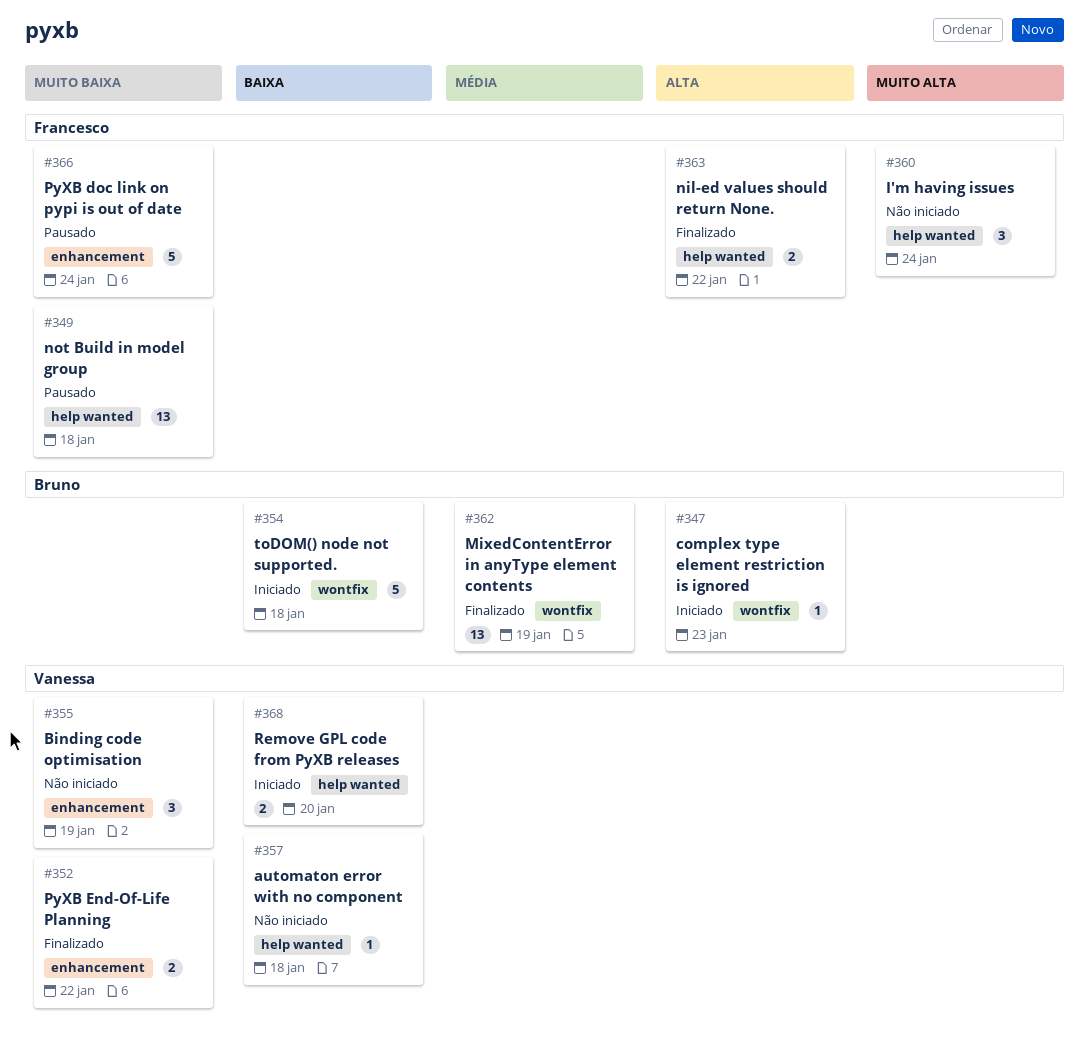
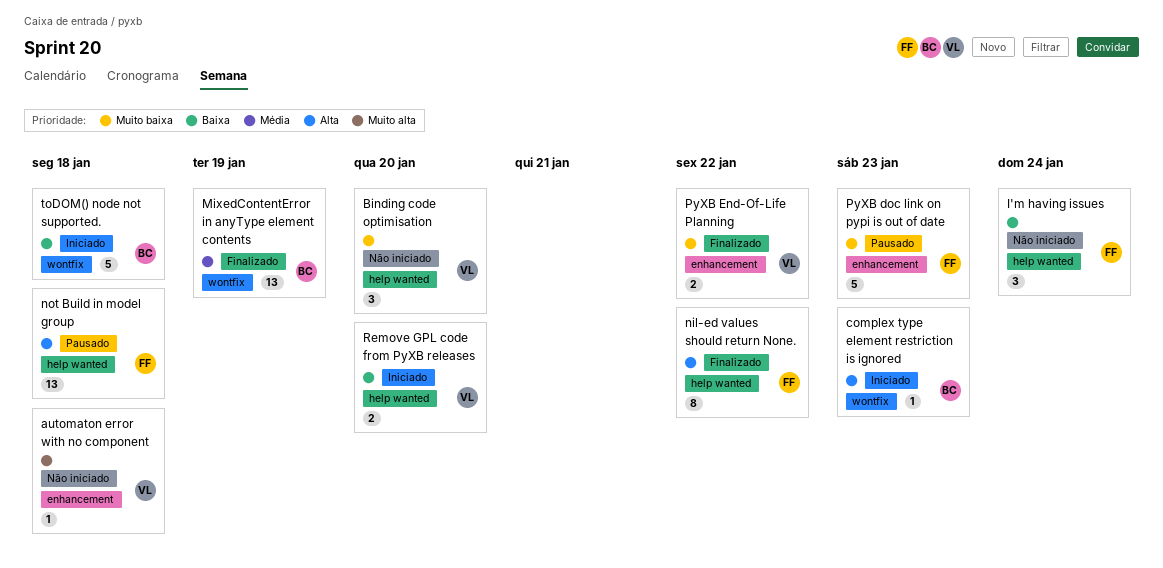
automaton error with no component, priority: Baixa -> Muito alta
automaton error with no component, label: help wanted -> enhancement
Binding code optimisation, label: enhancement -> help wanted
Binding code optimisation, due: Jan 19 -> Jan 20
I'm having issues, priority: Muito alta -> Baixa
nil-ed values should return None., estimate: 2 -> 8
not Build in model group, priority: Muito baixa -> Alta
PyXB doc link on pypi is out of date, due: Jan 24 -> Jan 23

